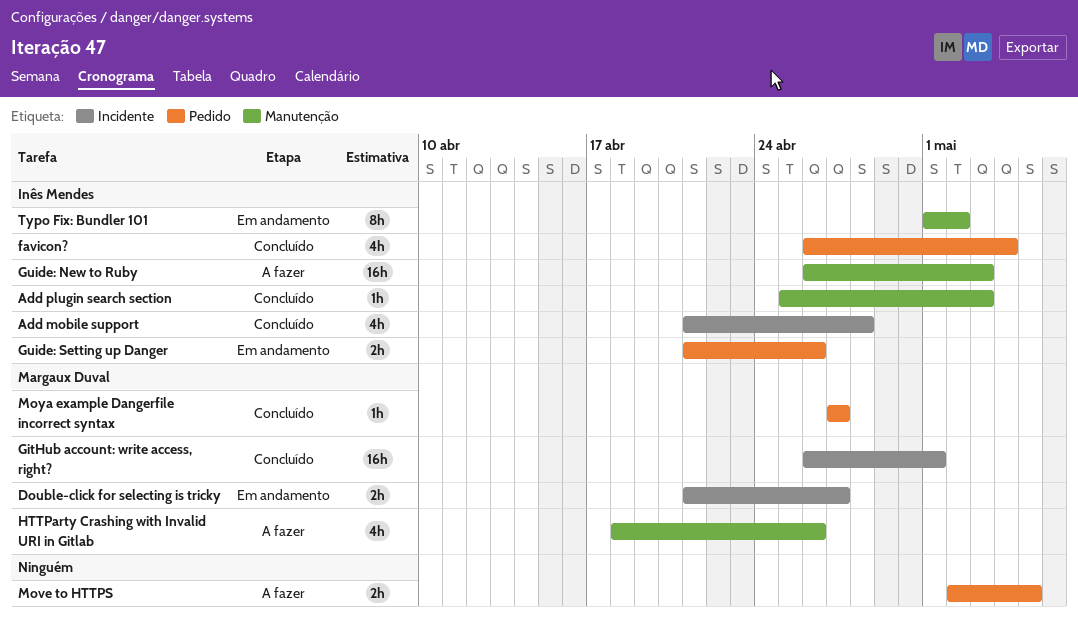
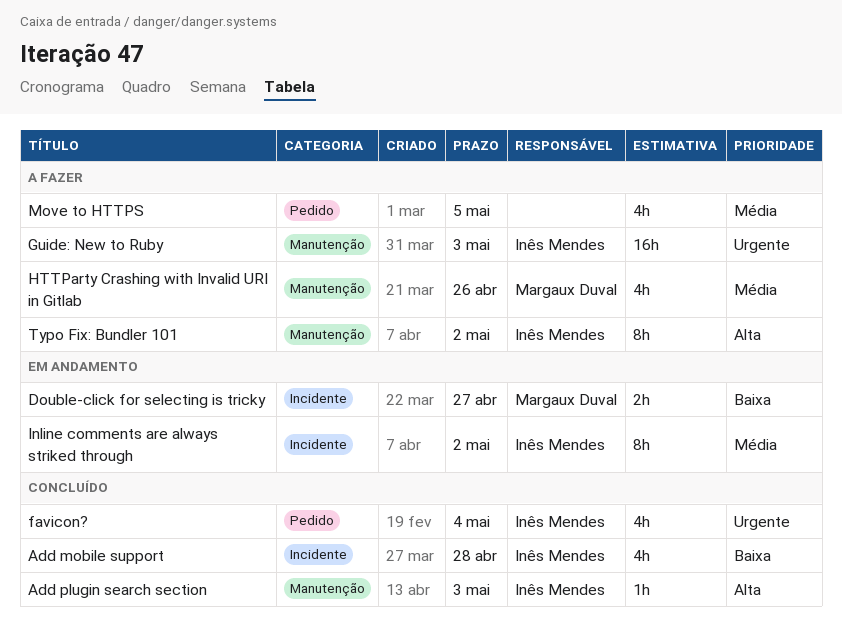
GitHub account: write access, right?: present -> none
Guide: Setting up Danger: present -> none
Inline comments are always striked through: none -> present
Move to HTTPS, estimate: 2h -> 4h
Moya example Dangerfile incorrect syntax: present -> none
Typo Fix: Bundler 101, status: Em andamento -> A fazer

